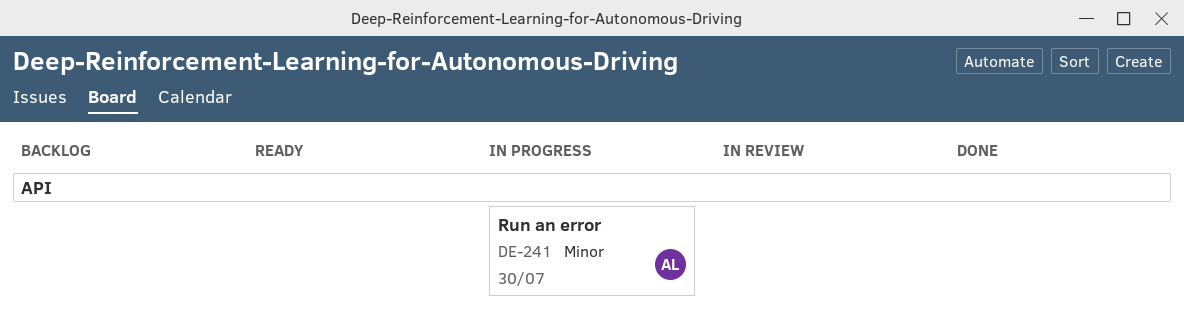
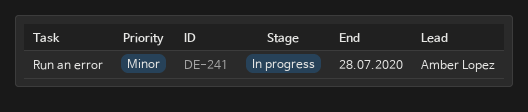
DE-241, due: Jul 30 -> Jul 28

